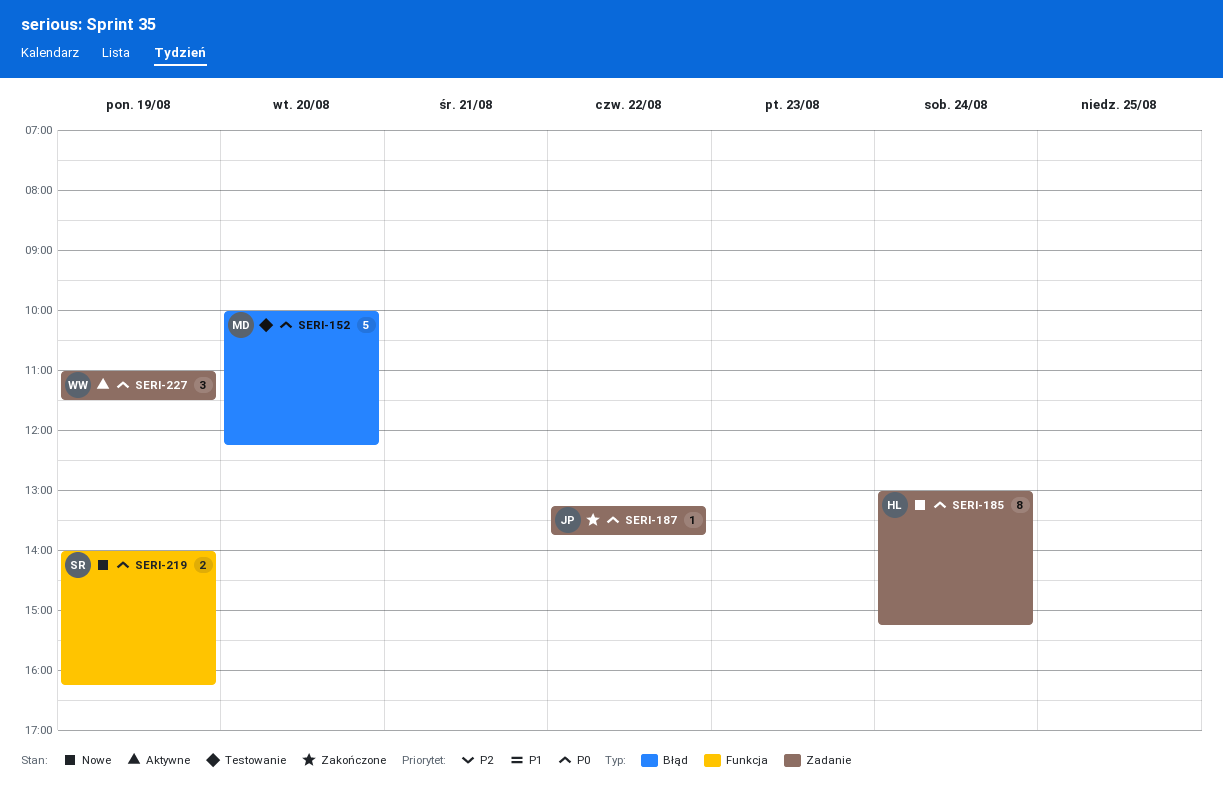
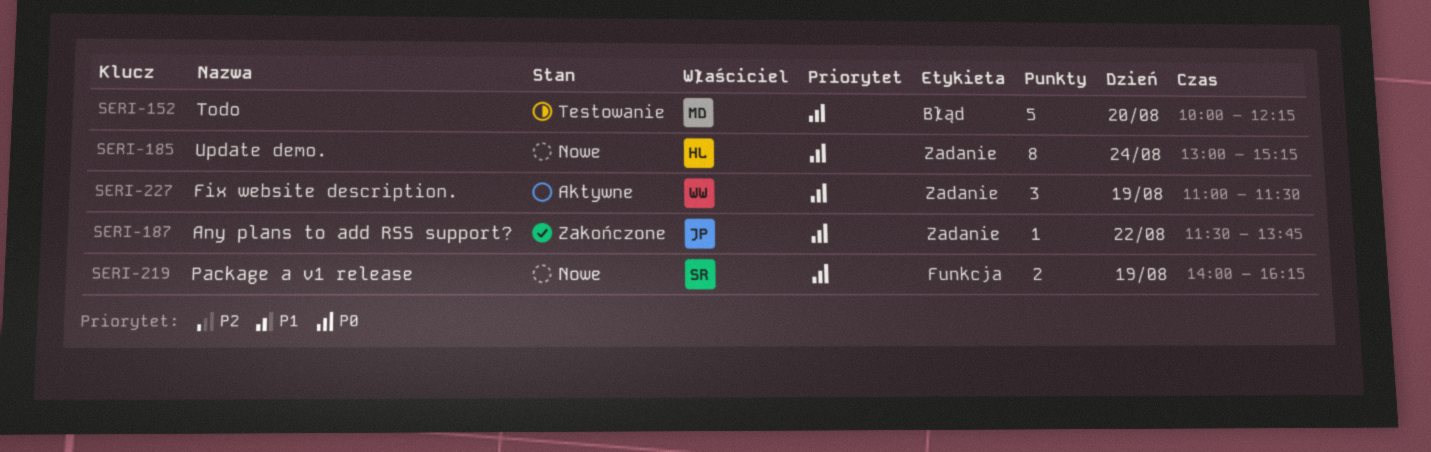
SERI-187, begins: 13:15 -> 11:30

